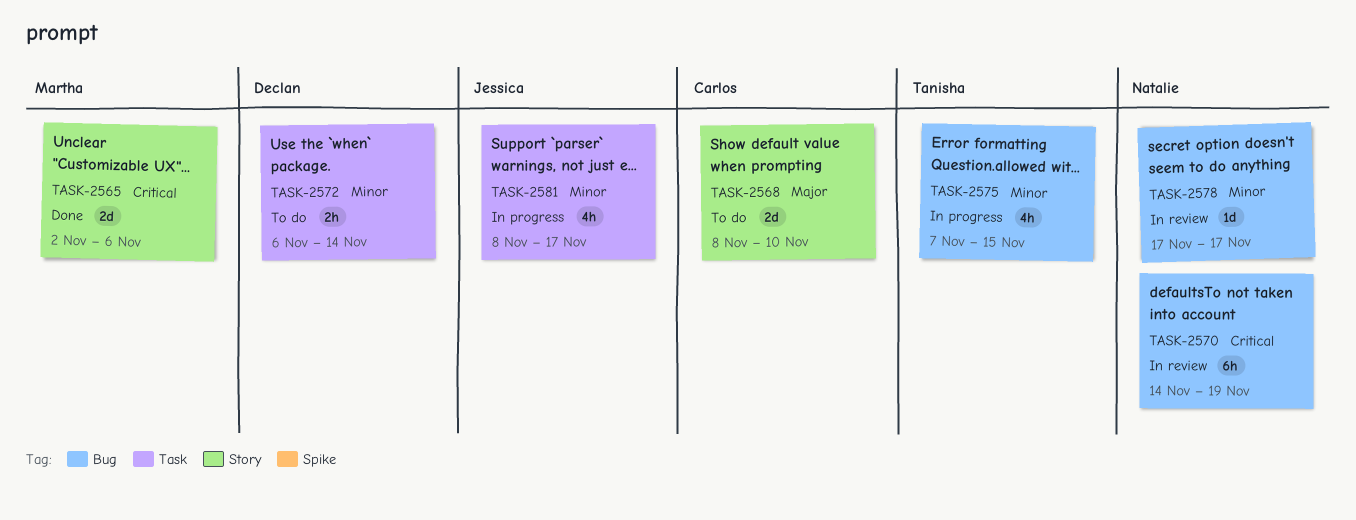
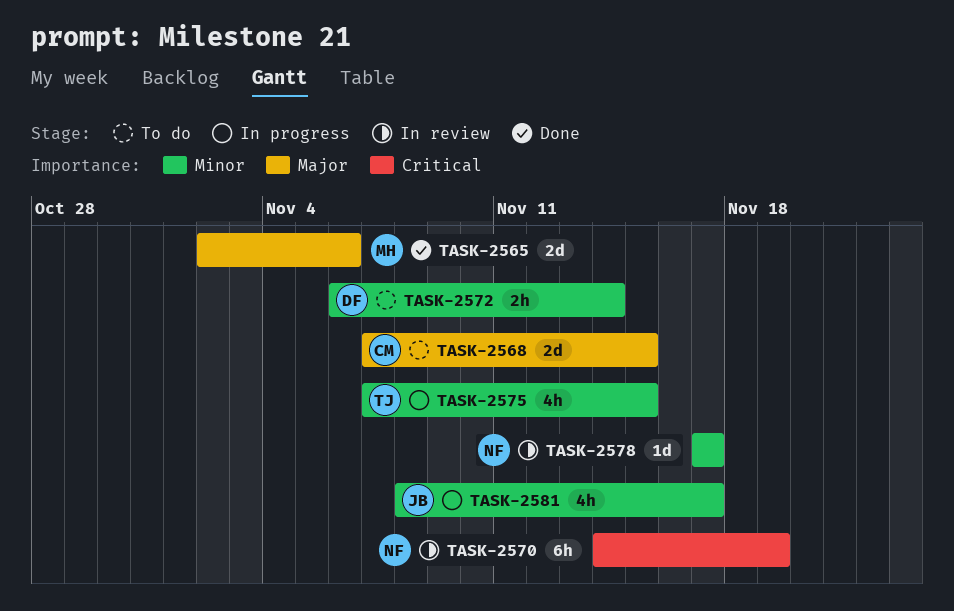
TASK-2565, priority: Critical -> Major
TASK-2568, start: Nov 8 -> Nov 7
TASK-2568, due: Nov 10 -> Nov 15

